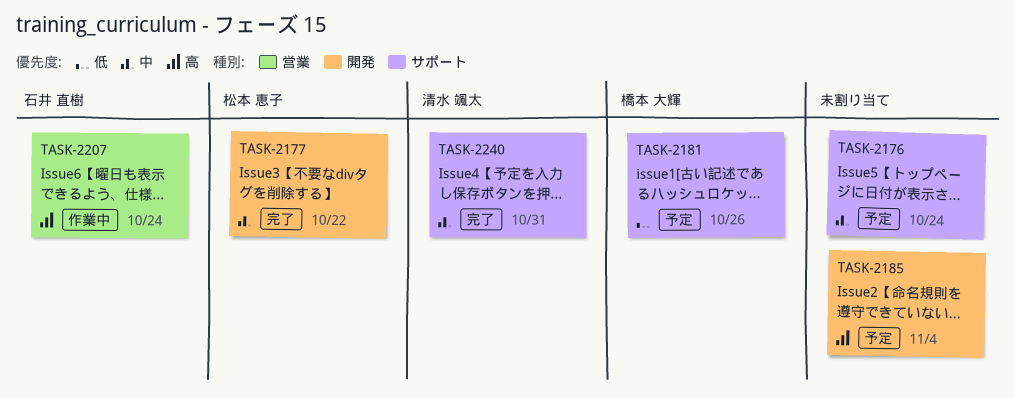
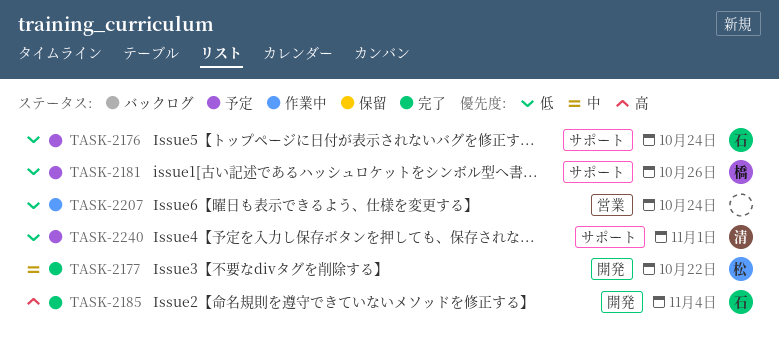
TASK-2176, owner: none -> 石井 直樹
TASK-2176, priority: 中 -> 低
TASK-2185, status: 予定 -> 完了
TASK-2185, owner: none -> 石井 直樹
TASK-2207, owner: 石井 直樹 -> none
TASK-2207, priority: 高 -> 低
TASK-2240, status: 完了 -> 予定
TASK-2240, priority: 中 -> 低
TASK-2240, due: Oct 31 -> Nov 1

